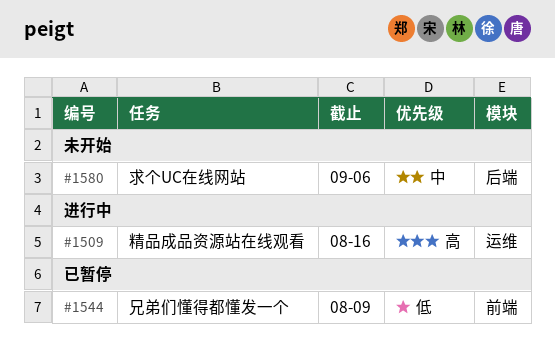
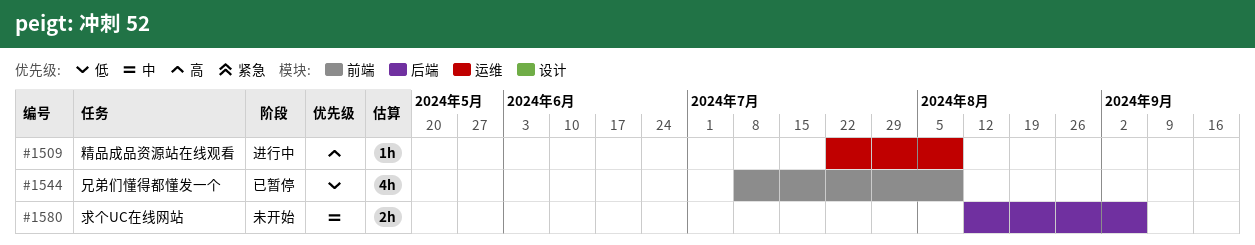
#1509, due: Aug 16 -> Aug 9

